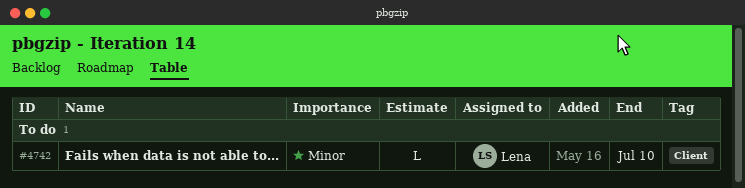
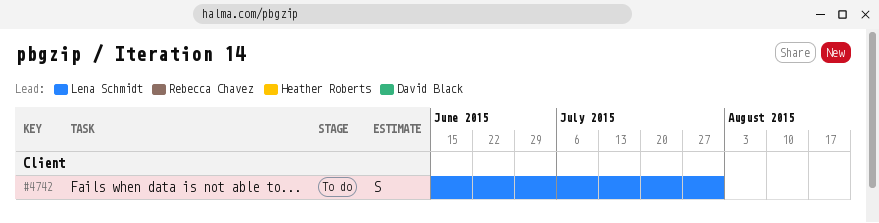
#4742, estimate: L -> S
#4742, due: Jul 10 -> Jul 31

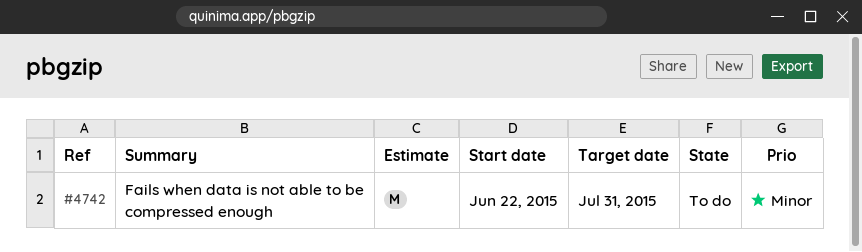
#4742, estimate: S -> M
#4742, start: Jun 15 -> Jun 22

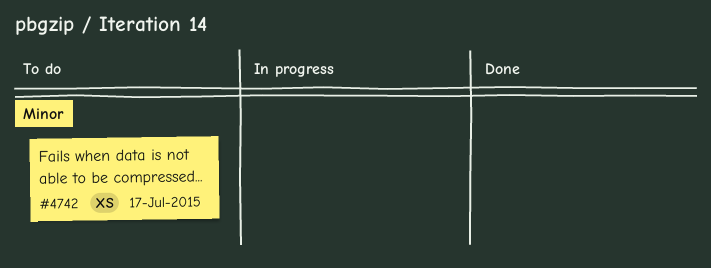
#4742, estimate: M -> XS
#4742, due: Jul 31 -> Jul 17

